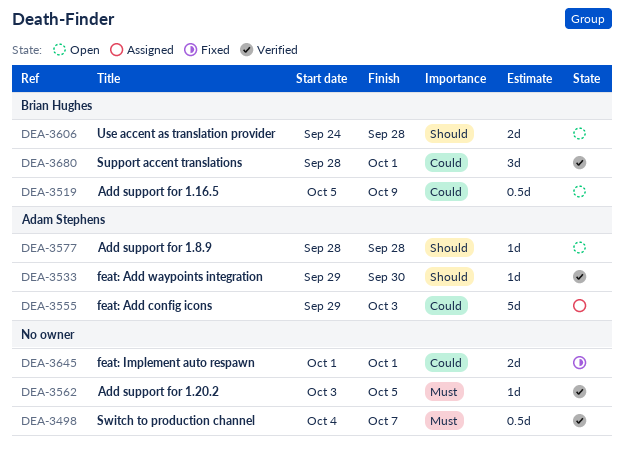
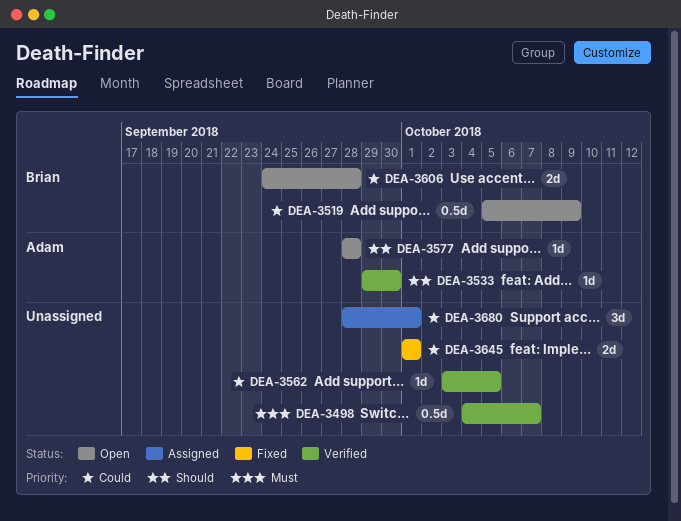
DEA-3555: present -> none
DEA-3562, priority: Must -> Could
DEA-3606, priority: Should -> Could
DEA-3680, status: Verified -> Assigned
DEA-3680, owner: Brian Hughes -> none

